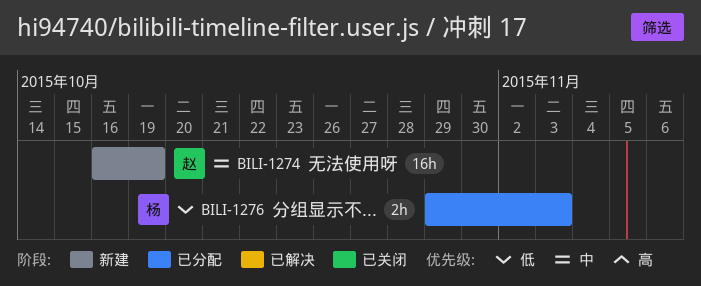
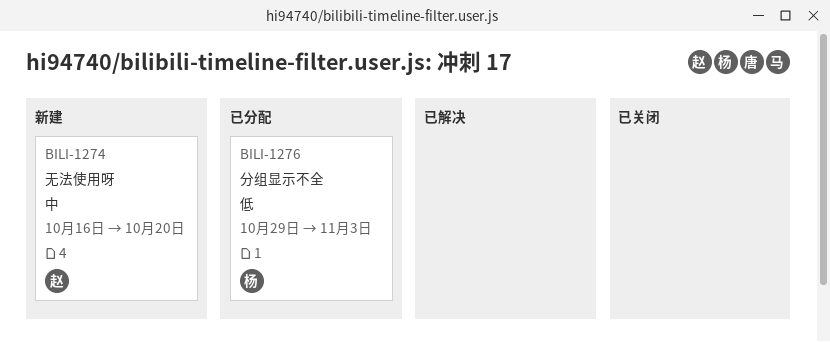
BILI-1274, due: Oct 19 -> Oct 20

